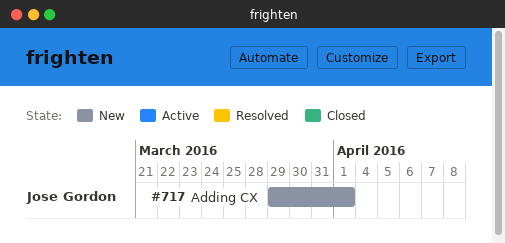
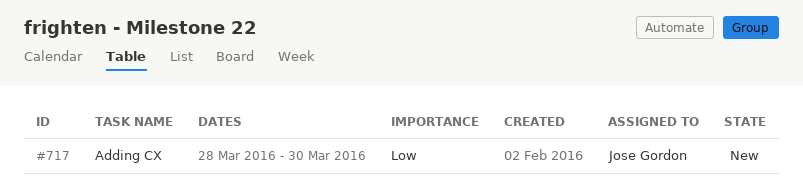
#717, start: Mar 29 -> Mar 28
#717, due: Apr 1 -> Mar 30

